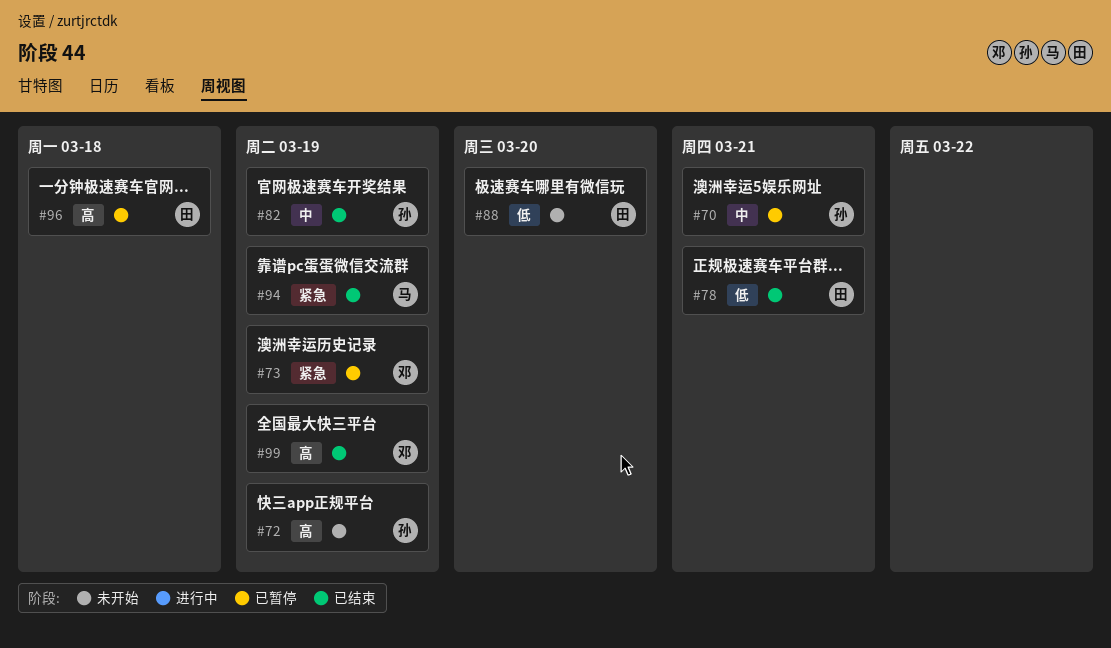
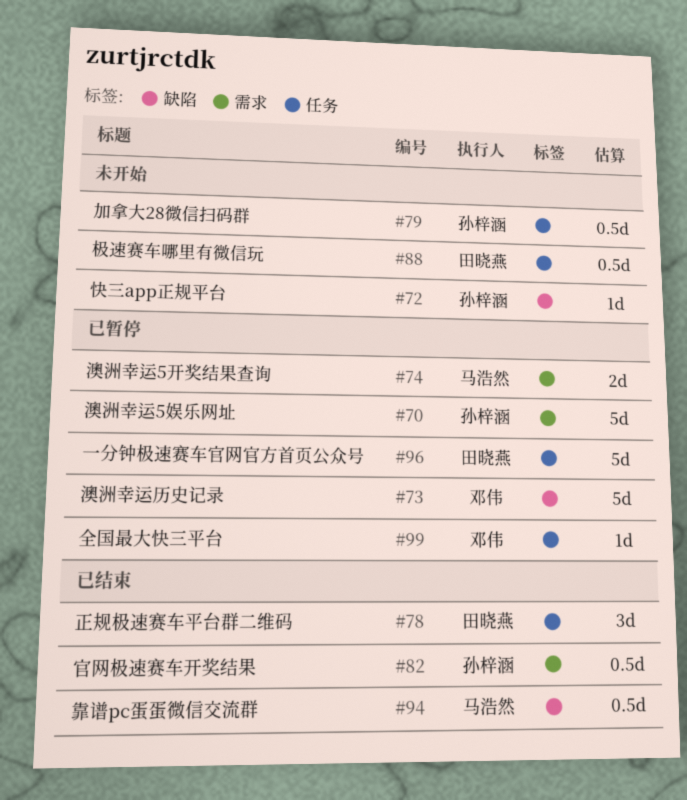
#74: none -> present
#79: none -> present
#99, status: 已结束 -> 已暂停

